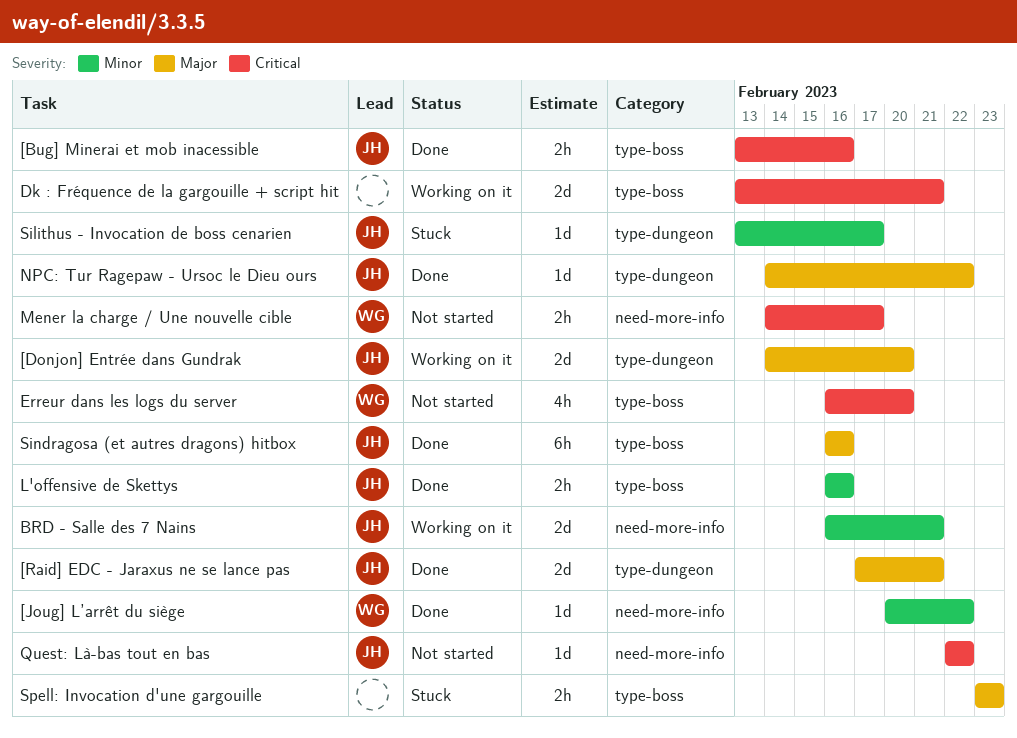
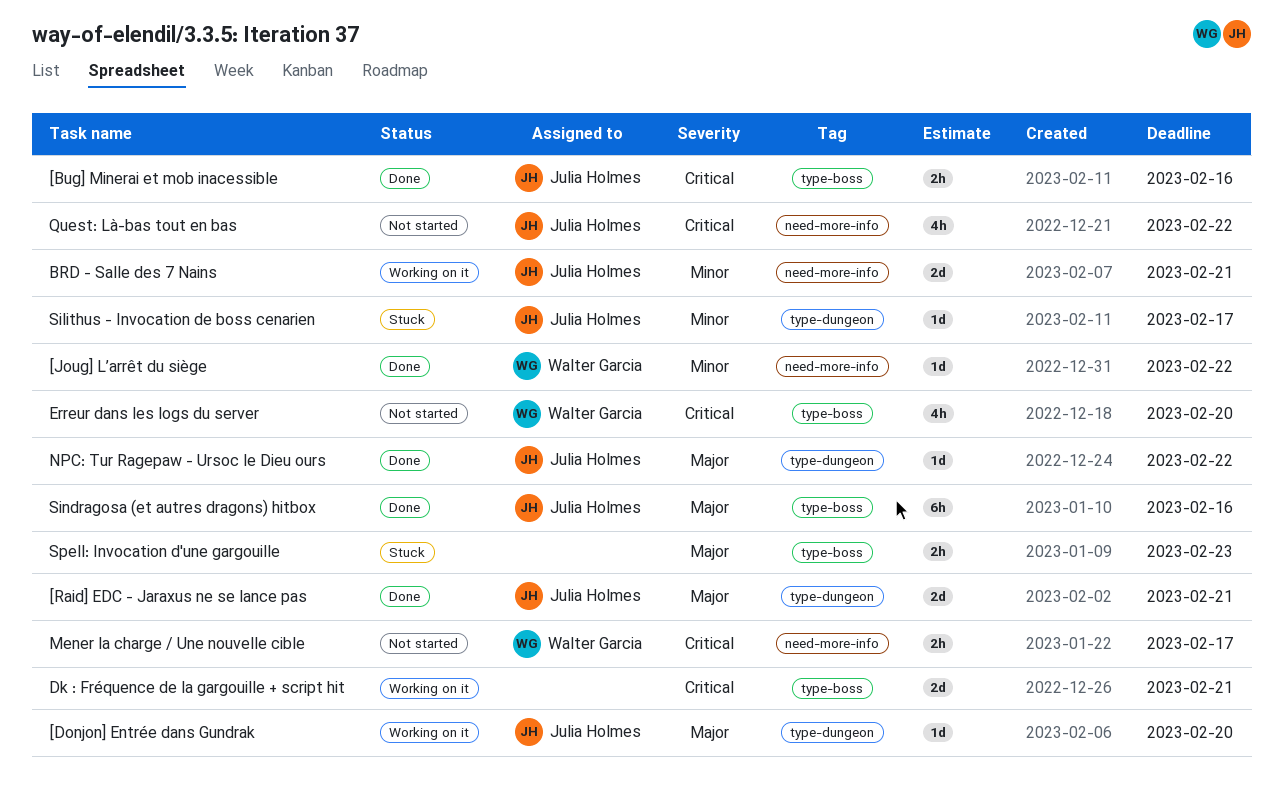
[Donjon] Entrée dans Gundrak, estimate: 2d -> 1d
L'offensive de Skettys: present -> none
Quest: Là-bas tout en bas, estimate: 1d -> 4h

